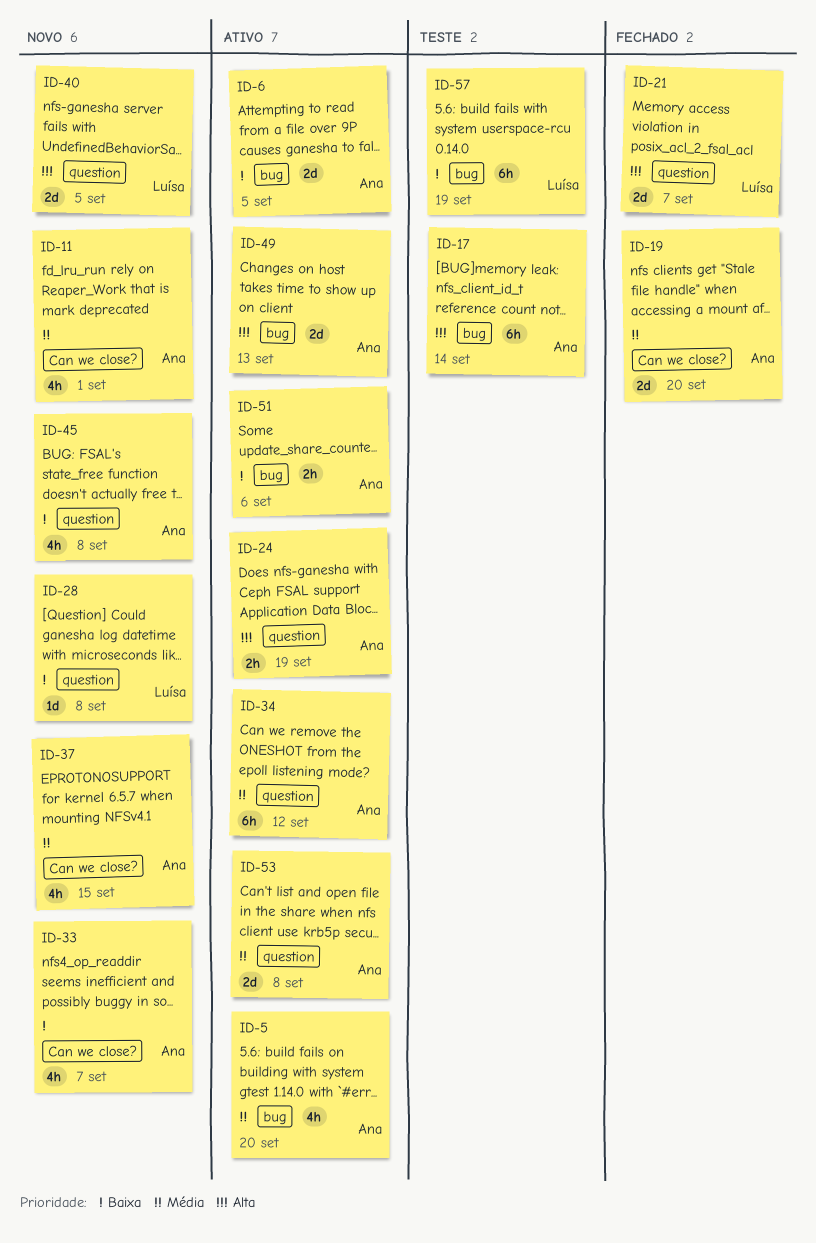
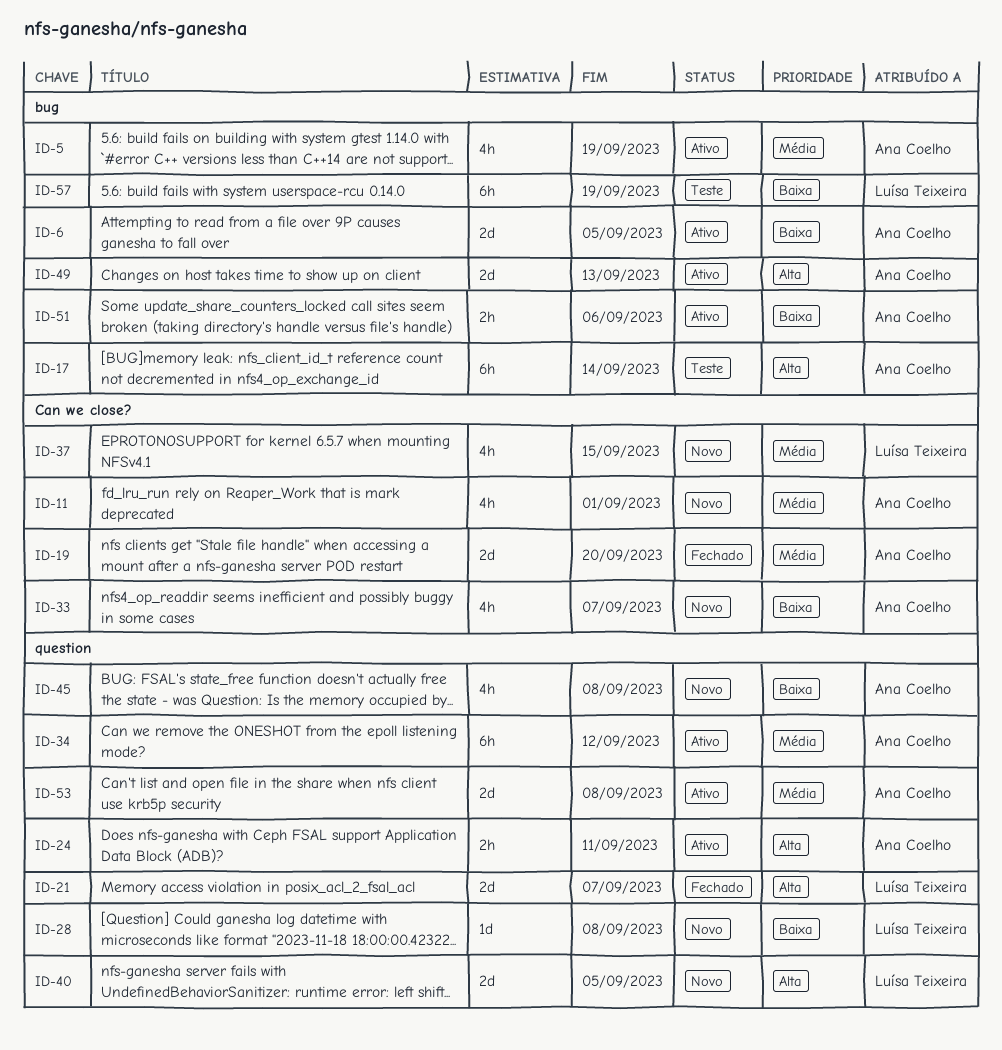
ID-5, due: Sep 20 -> Sep 19
ID-24, due: Sep 19 -> Sep 11
ID-37, owner: Ana Coelho -> Luísa Teixeira

